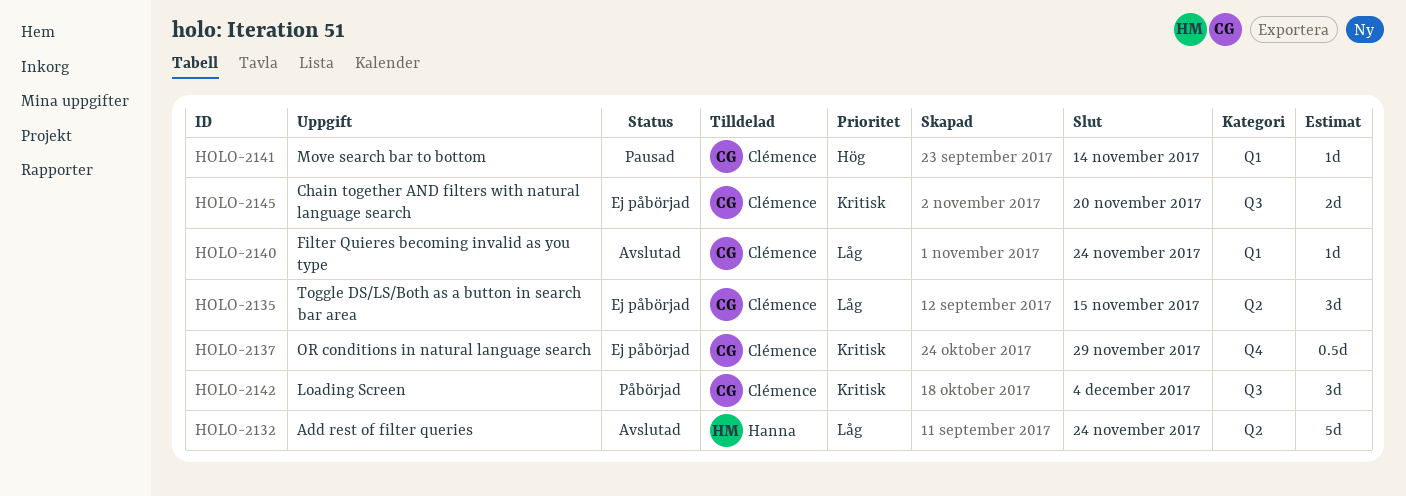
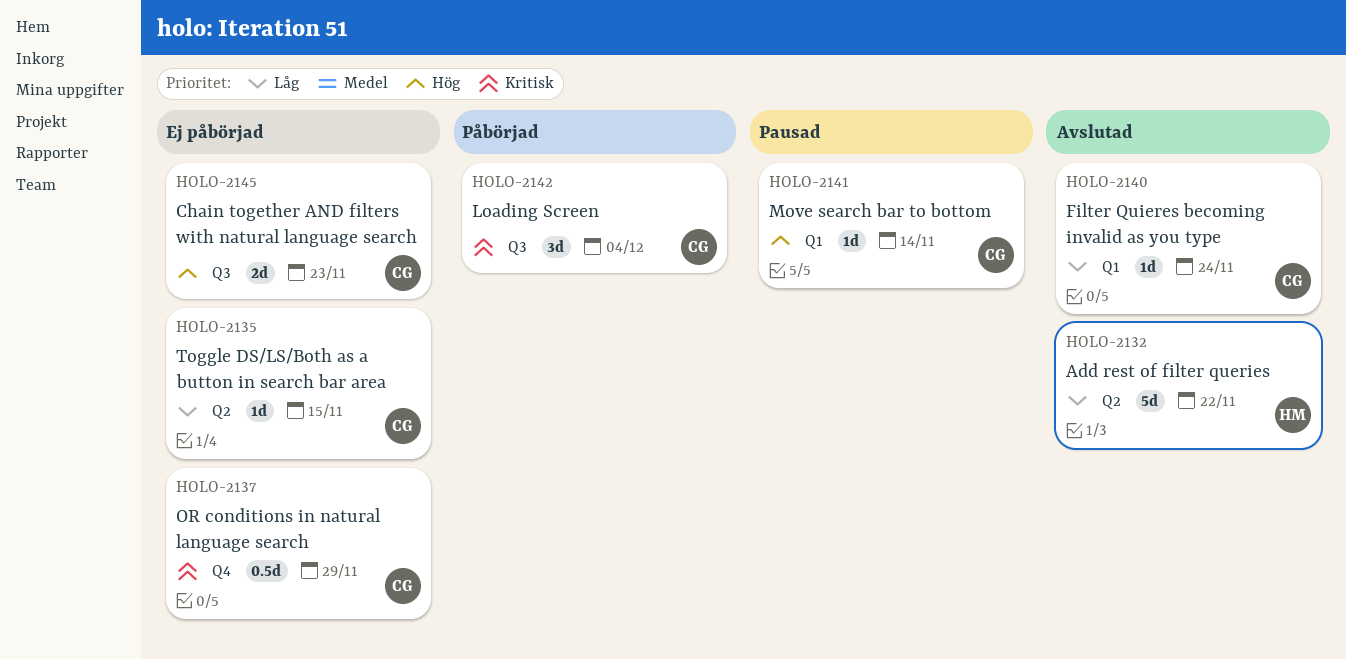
HOLO-2132, due: Nov 24 -> Nov 22
HOLO-2135, estimate: 3d -> 1d
HOLO-2145, priority: Kritisk -> Hög
HOLO-2145, due: Nov 20 -> Nov 23

